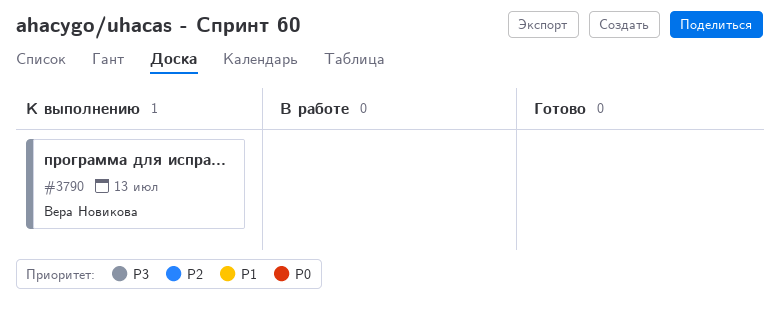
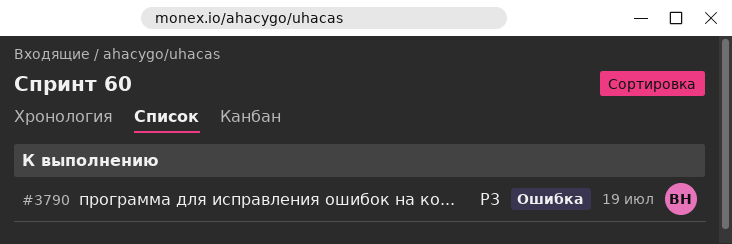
#3790, due: Jul 13 -> Jul 19

